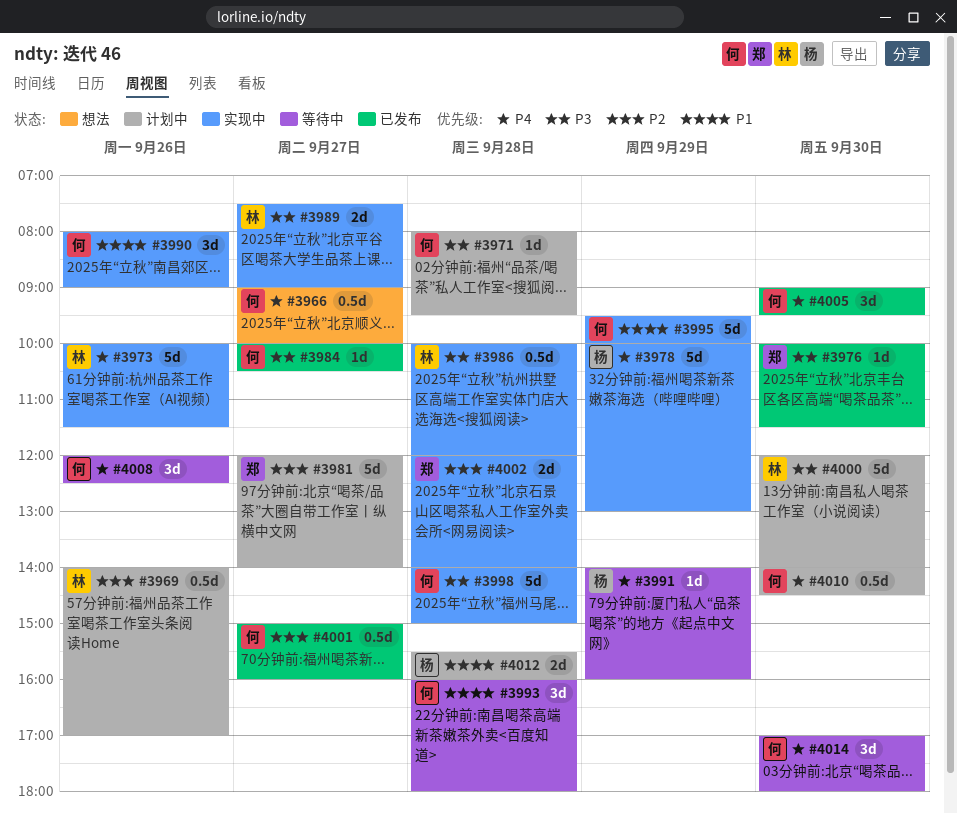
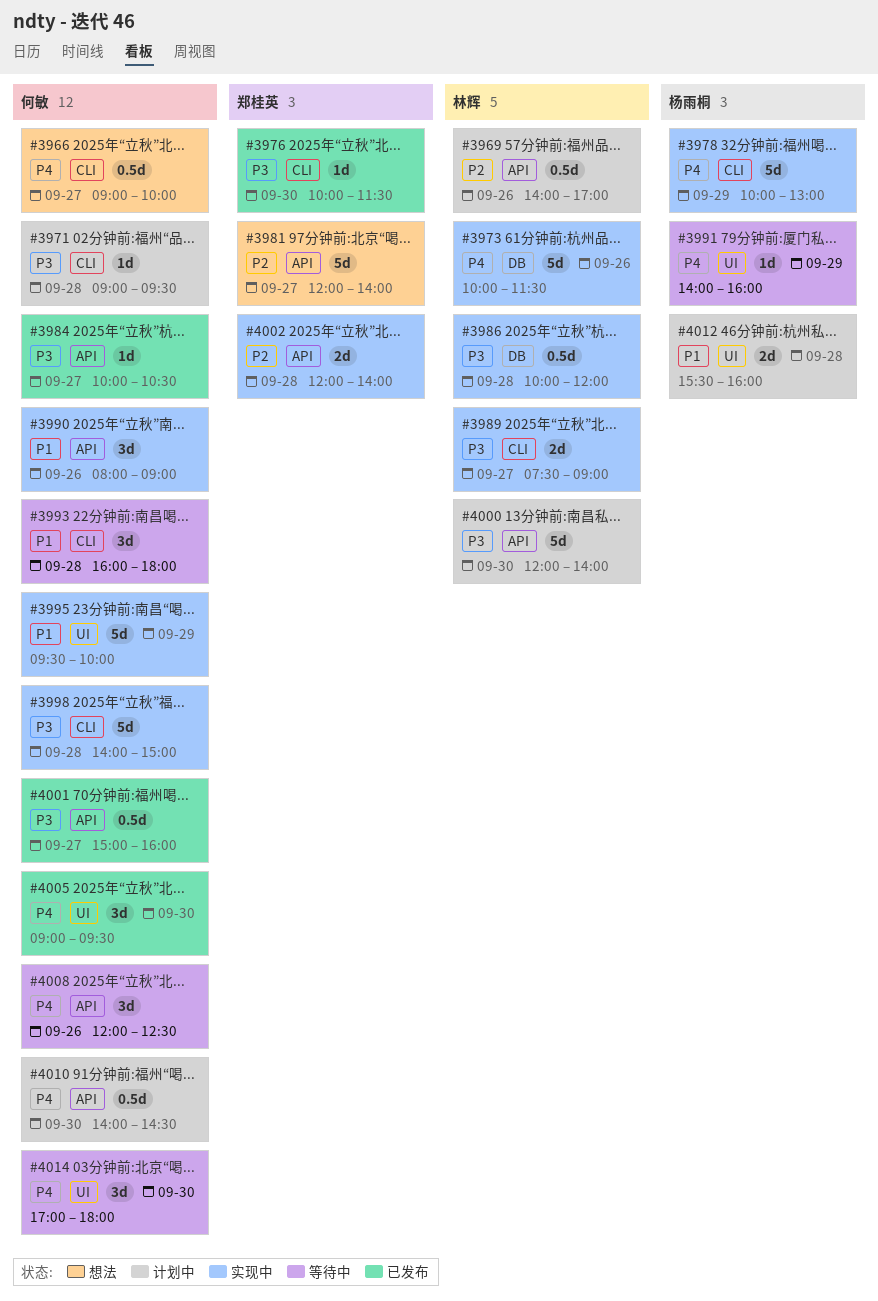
#3971, begins: 08:00 -> 09:00
#3981, status: 计划中 -> 想法
#4001, priority: P2 -> P3

